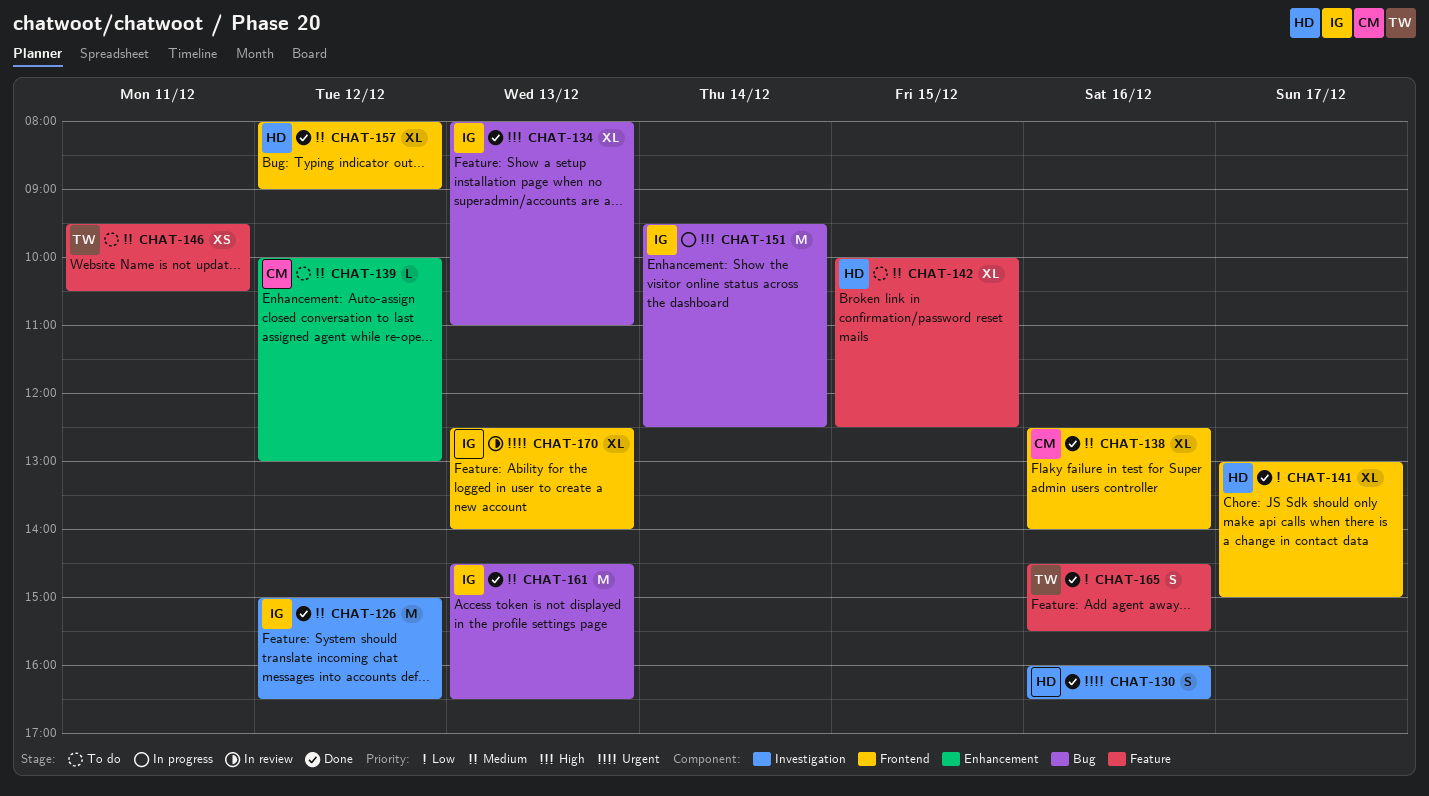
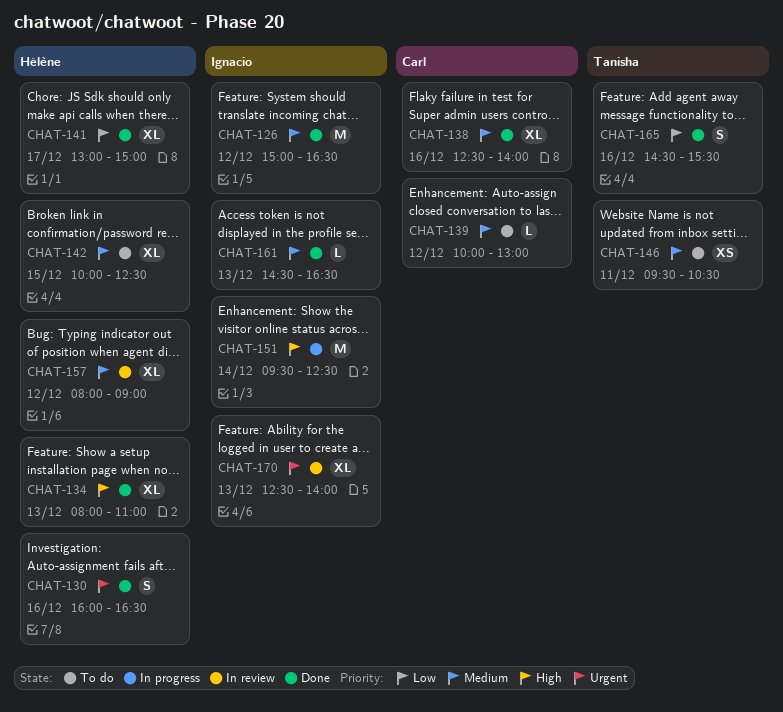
CHAT-134, owner: Ignacio -> Hélène
CHAT-157, status: Done -> In review
CHAT-161, estimate: M -> L

